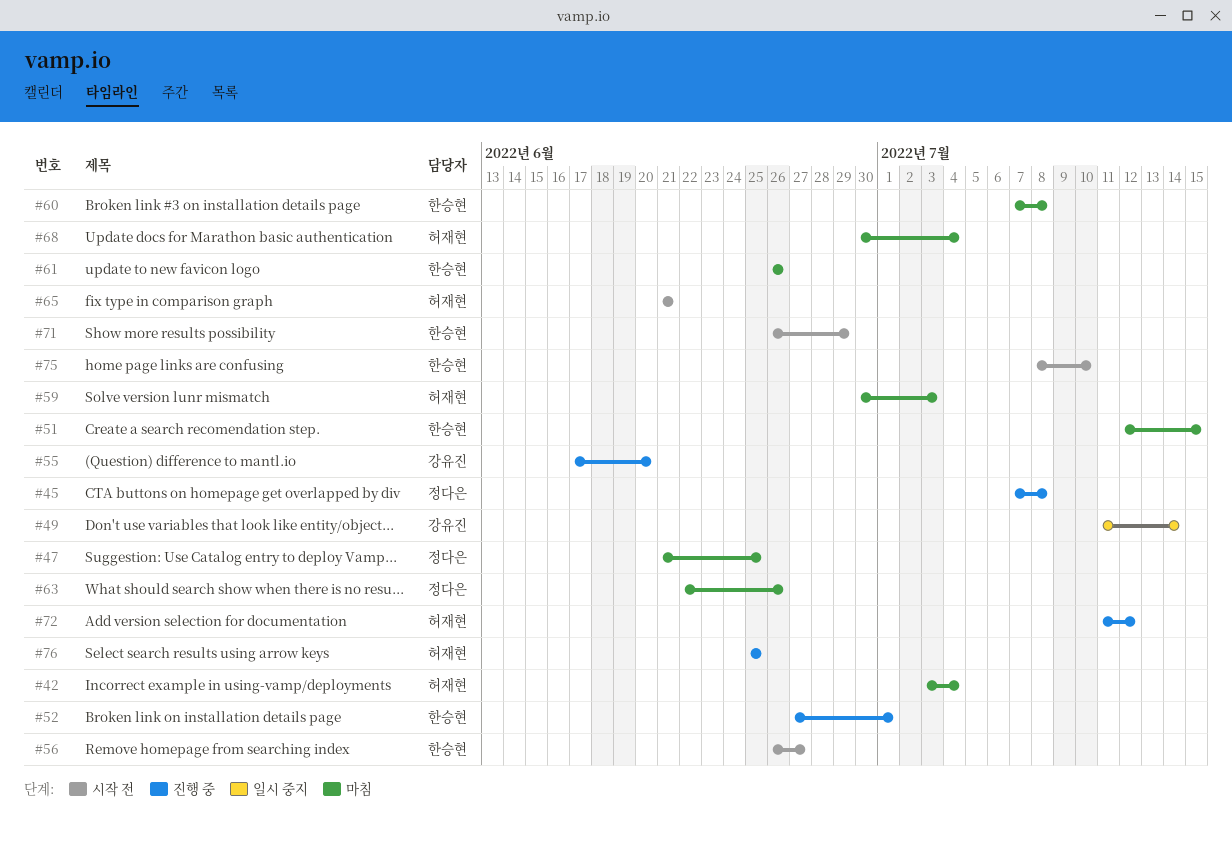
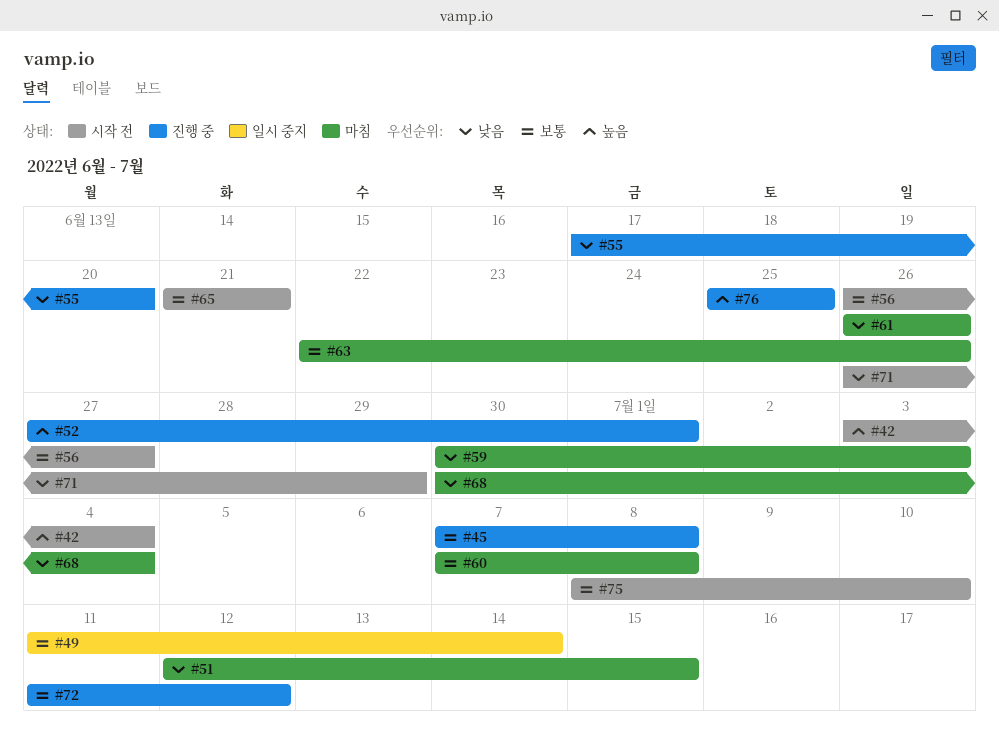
#42, status: 마침 -> 시작 전
#47: present -> none

